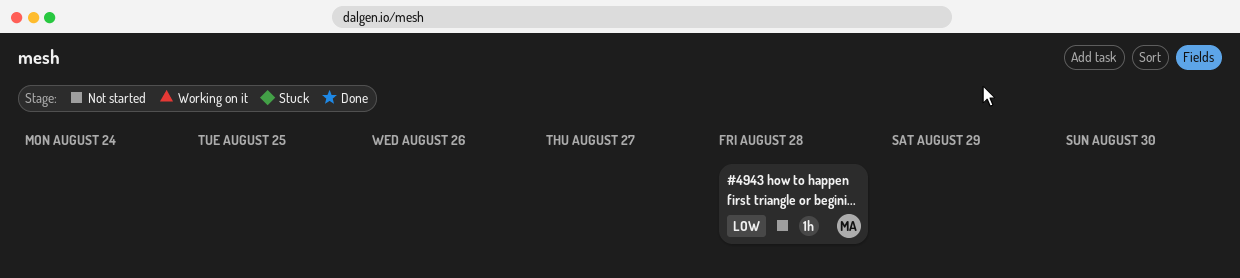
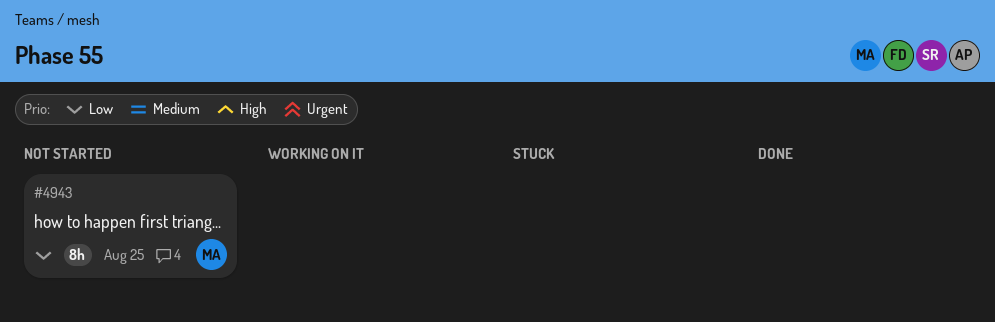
#4943, estimate: 1h -> 8h
#4943, due: Aug 28 -> Aug 25

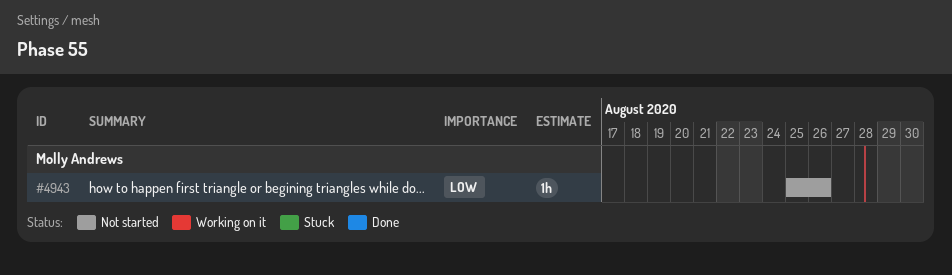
#4943, estimate: 8h -> 1h
#4943, due: Aug 25 -> Aug 26

